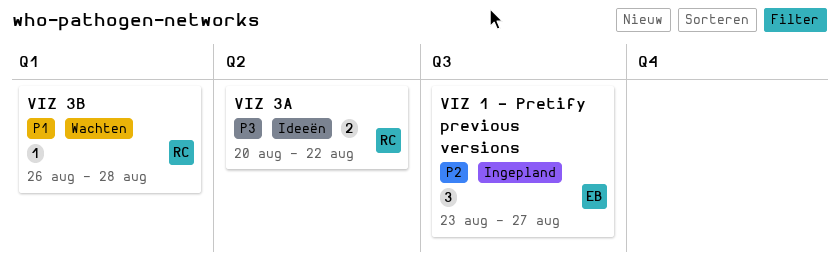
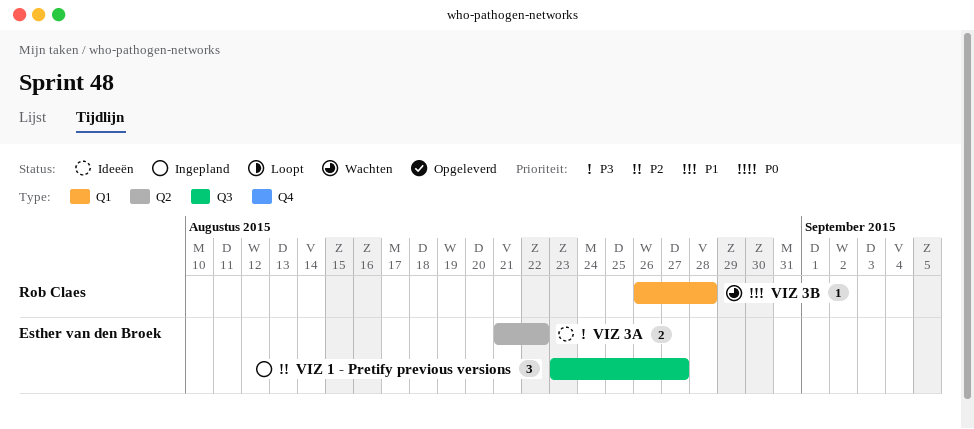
VIZ 3A, owner: Rob Claes -> Esther van den Broek
VIZ 3A, start: Aug 20 -> Aug 21

